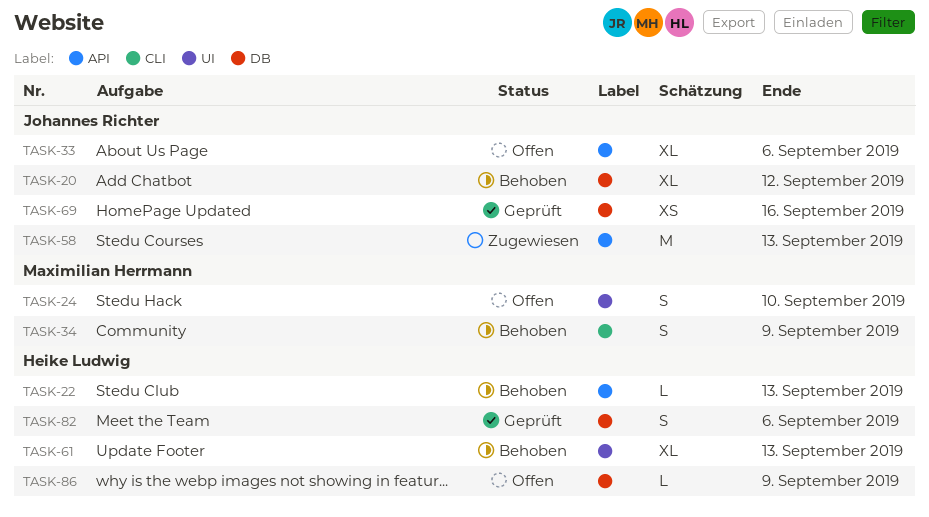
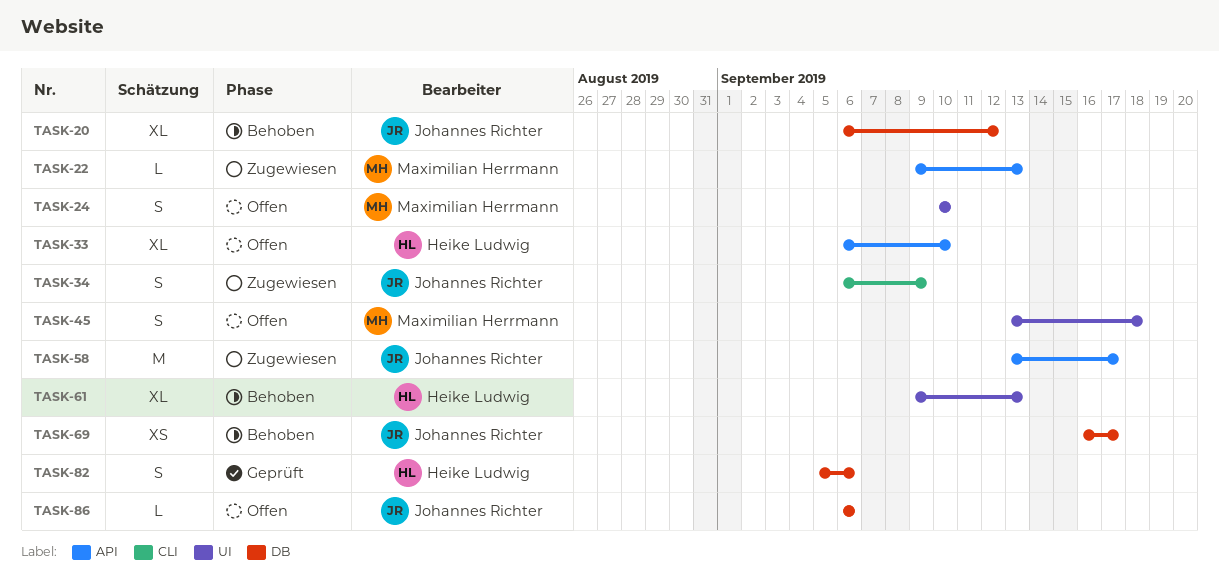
TASK-22, status: Behoben -> Zugewiesen
TASK-22, owner: Heike Ludwig -> Maximilian Herrmann
TASK-33, owner: Johannes Richter -> Heike Ludwig
TASK-33, due: Sep 6 -> Sep 10
TASK-34, status: Behoben -> Zugewiesen
TASK-34, owner: Maximilian Herrmann -> Johannes Richter
TASK-45: none -> present
TASK-58, due: Sep 13 -> Sep 17
TASK-69, status: Geprüft -> Behoben
TASK-69, due: Sep 16 -> Sep 17
TASK-86, owner: Heike Ludwig -> Johannes Richter
TASK-86, due: Sep 9 -> Sep 6

